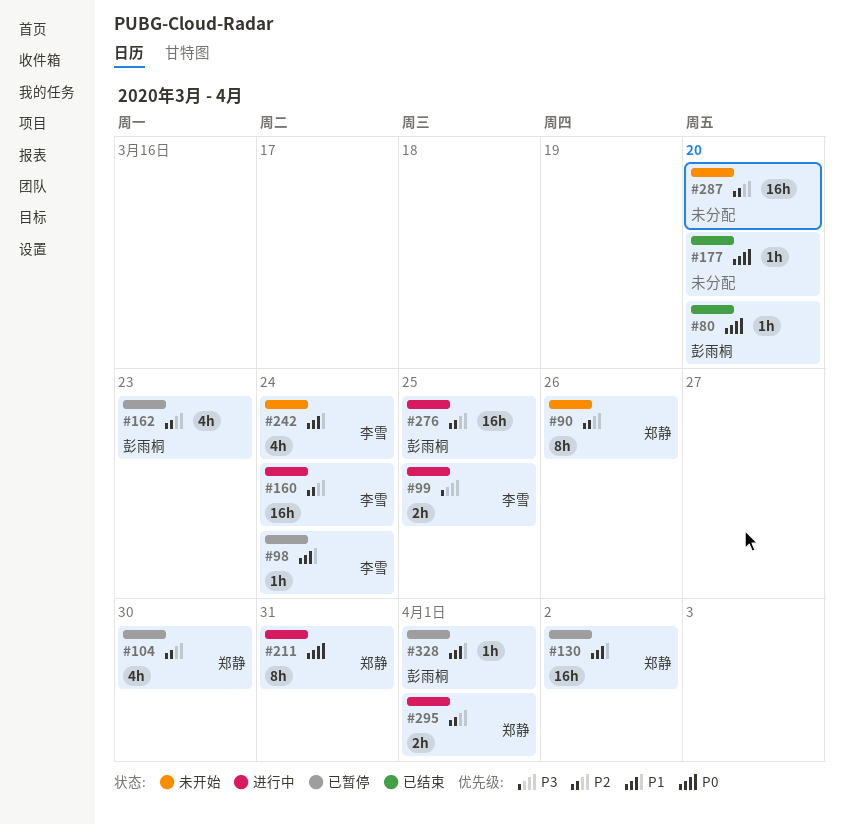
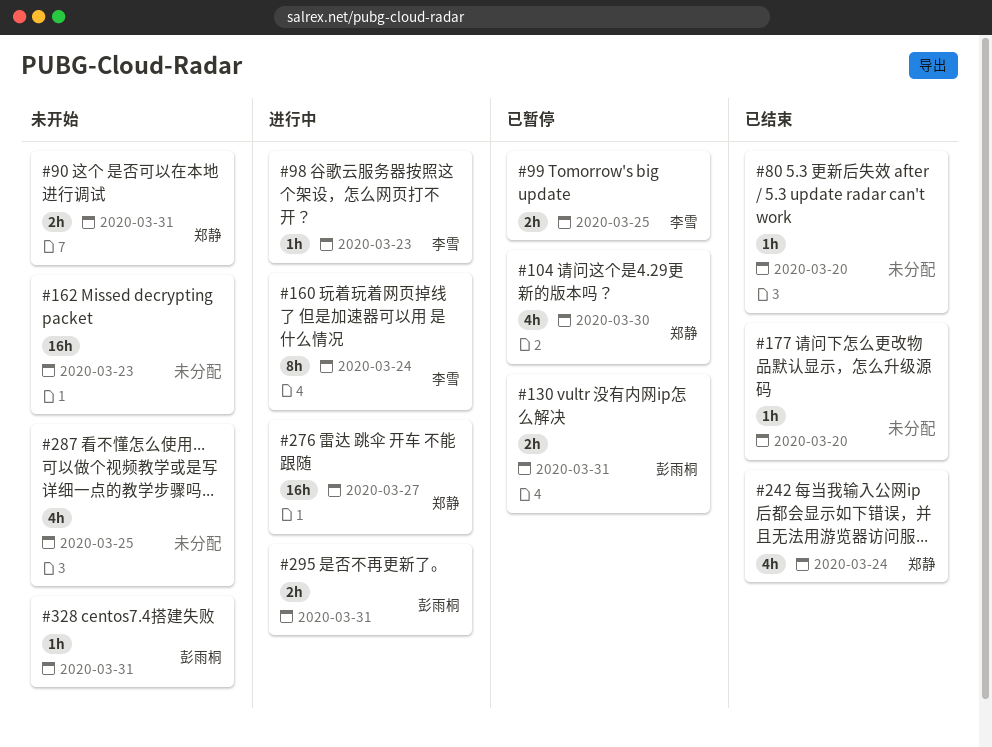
#80, owner: 彭雨桐 -> none
#90, estimate: 8h -> 2h
#90, due: Mar 26 -> Mar 31
#98, status: 已暂停 -> 进行中
#98, due: Mar 24 -> Mar 23
#99, status: 进行中 -> 已暂停
#130, owner: 郑静 -> 彭雨桐
#130, estimate: 16h -> 2h
#130, due: Apr 2 -> Mar 31
#160, estimate: 16h -> 8h
#162, status: 已暂停 -> 未开始
#162, owner: 彭雨桐 -> none
#162, estimate: 4h -> 16h
#211: present -> none
#242, status: 未开始 -> 已结束
#242, owner: 李雪 -> 郑静
#276, owner: 彭雨桐 -> 郑静
#276, due: Mar 25 -> Mar 27
#287, estimate: 16h -> 4h
#287, due: Mar 20 -> Mar 25
#295, owner: 郑静 -> 彭雨桐
#295, due: Apr 1 -> Mar 31
#328, status: 已暂停 -> 未开始
#328, due: Apr 1 -> Mar 31

